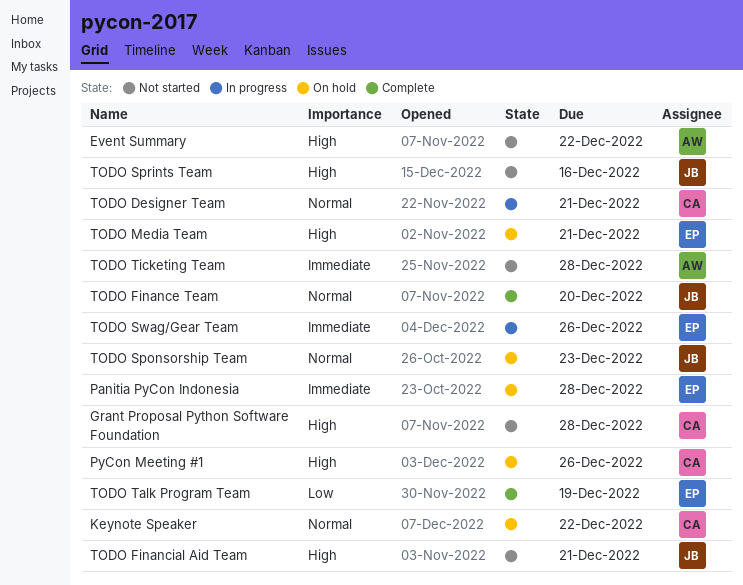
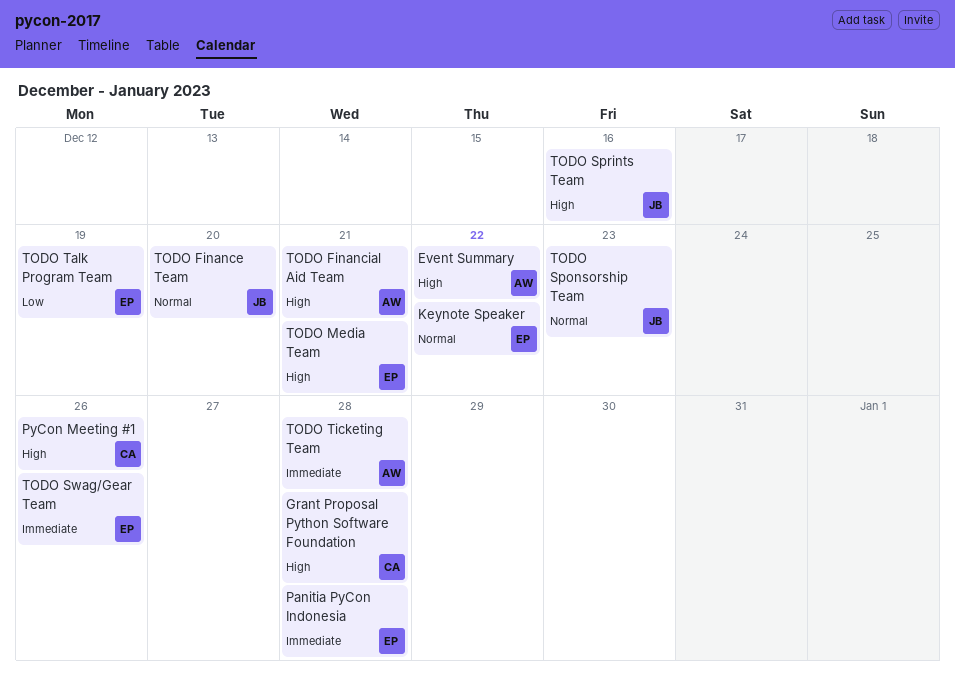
Keynote Speaker, owner: CA -> EP
TODO Designer Team: present -> none
TODO Financial Aid Team, owner: JB -> AW

